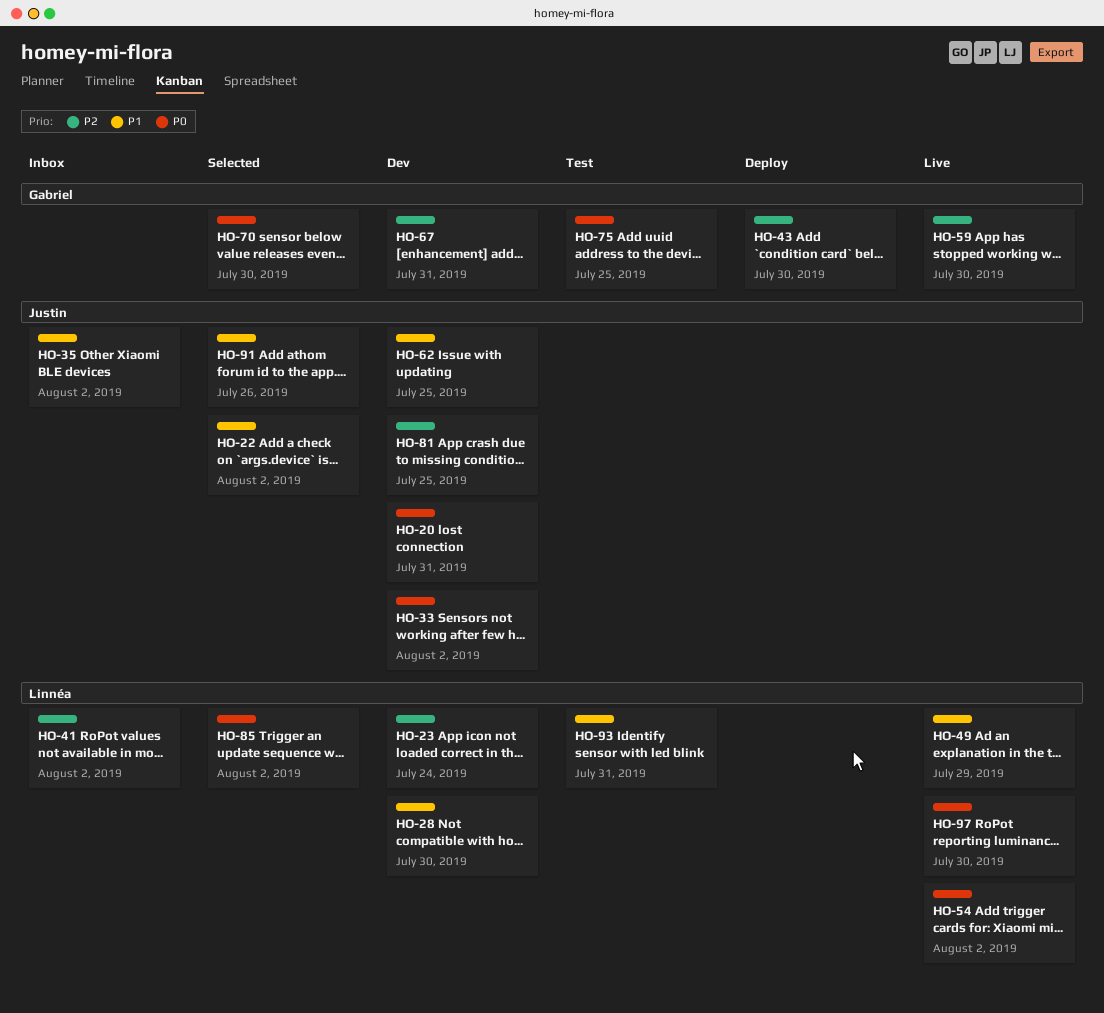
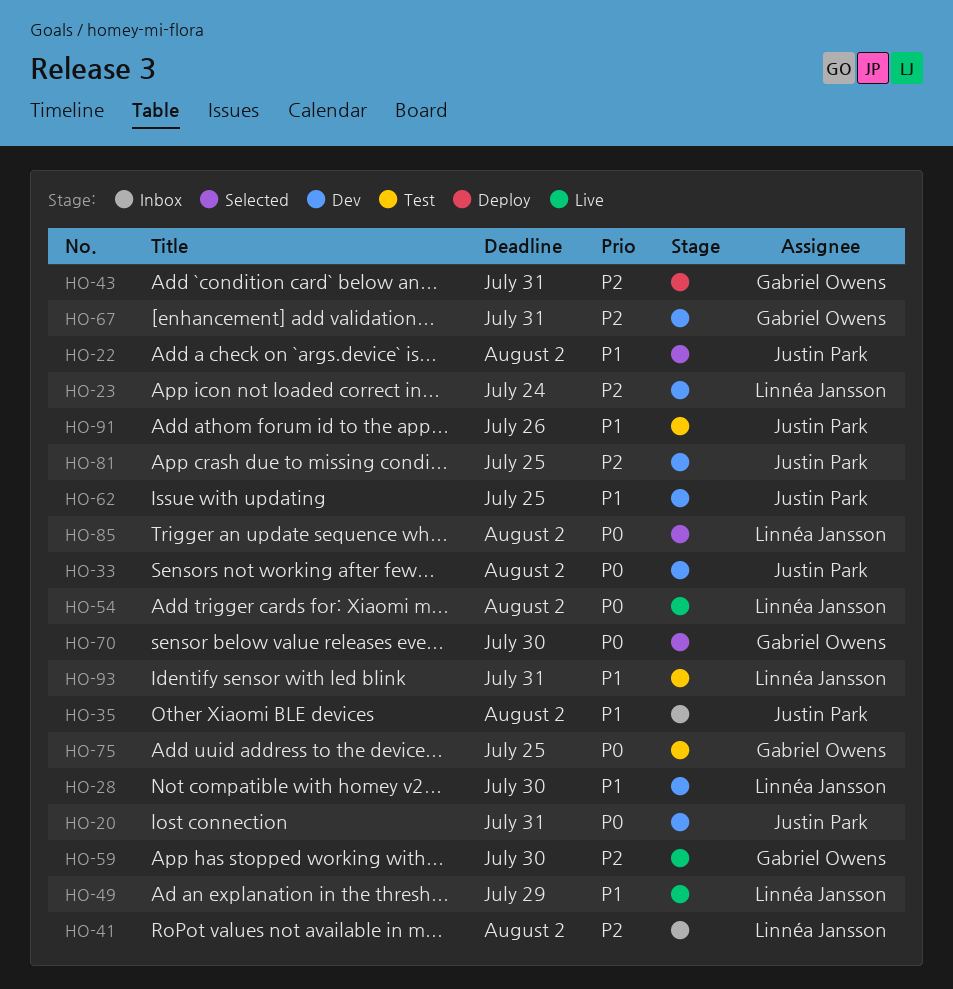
HO-43, due: Jul 30 -> Jul 31
HO-91, status: Selected -> Test
HO-97: present -> none

